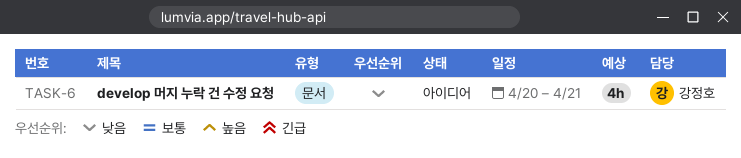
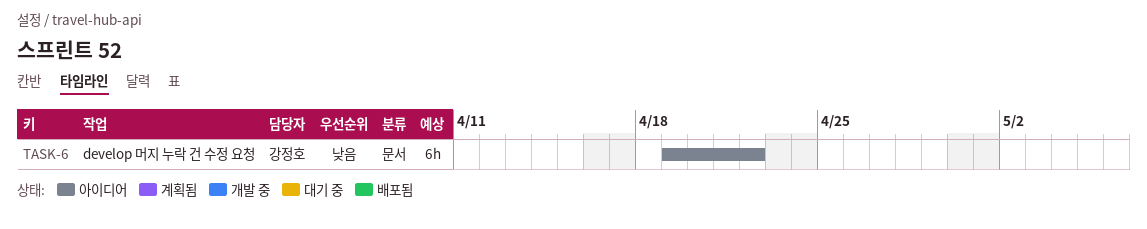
TASK-6, estimate: 4h -> 6h
TASK-6, start: Apr 20 -> Apr 19
TASK-6, due: Apr 21 -> Apr 22

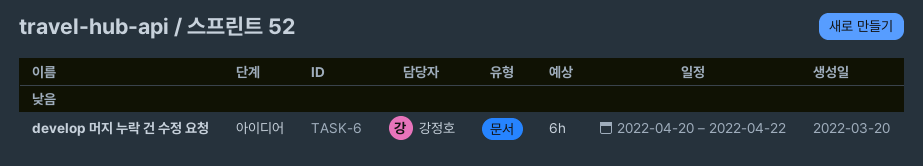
TASK-6, start: Apr 19 -> Apr 20

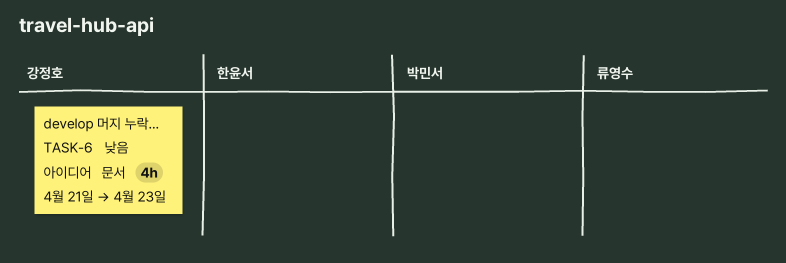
TASK-6, estimate: 6h -> 4h
TASK-6, start: Apr 20 -> Apr 21
TASK-6, due: Apr 22 -> Apr 23

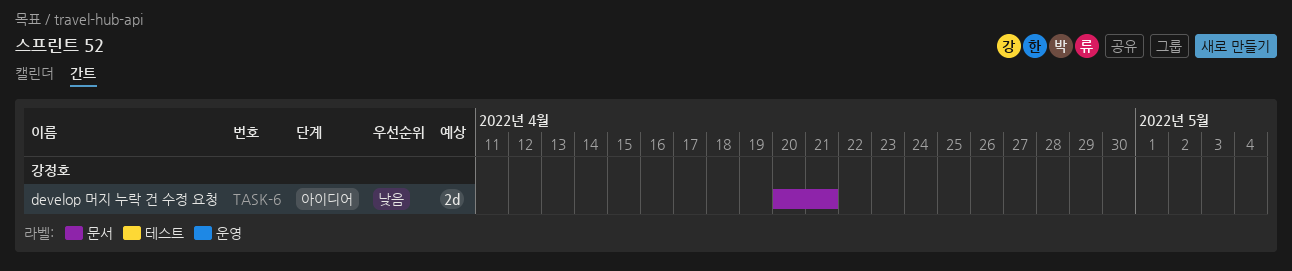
TASK-6, estimate: 4h -> 2d
TASK-6, start: Apr 21 -> Apr 20
TASK-6, due: Apr 23 -> Apr 21

